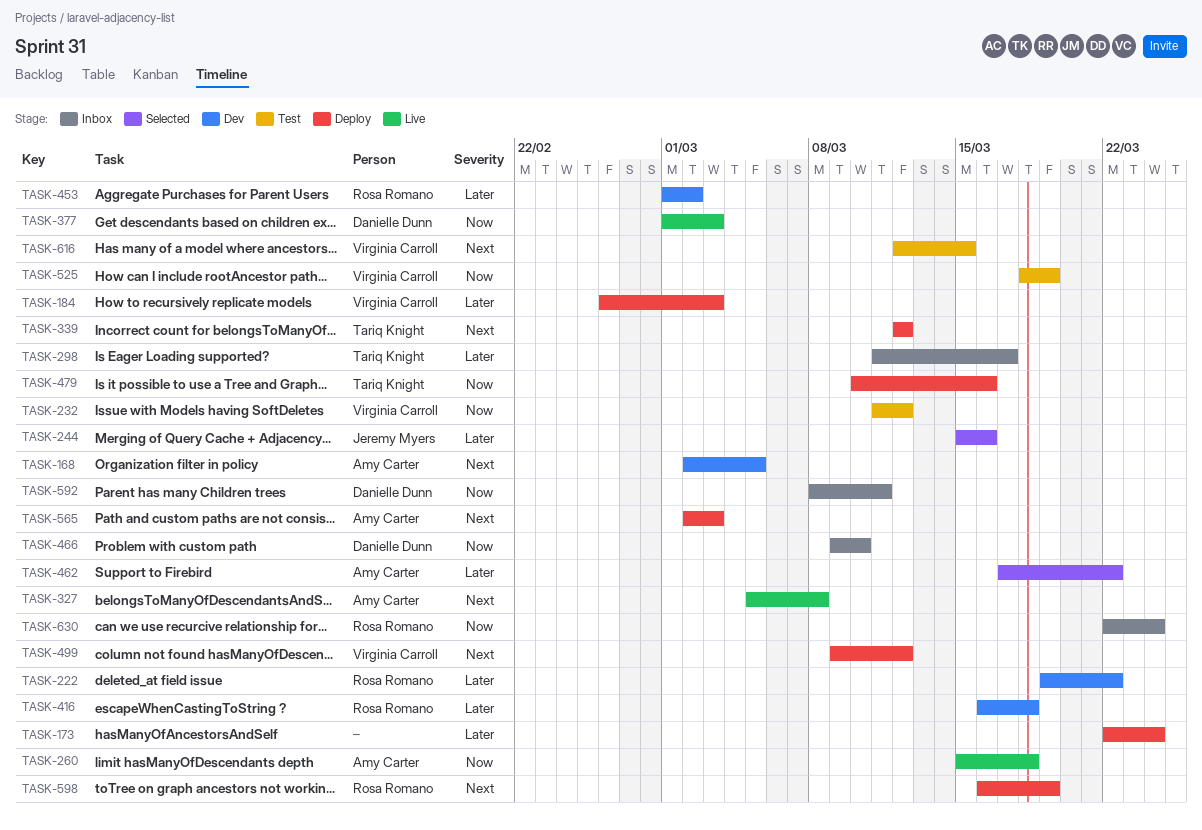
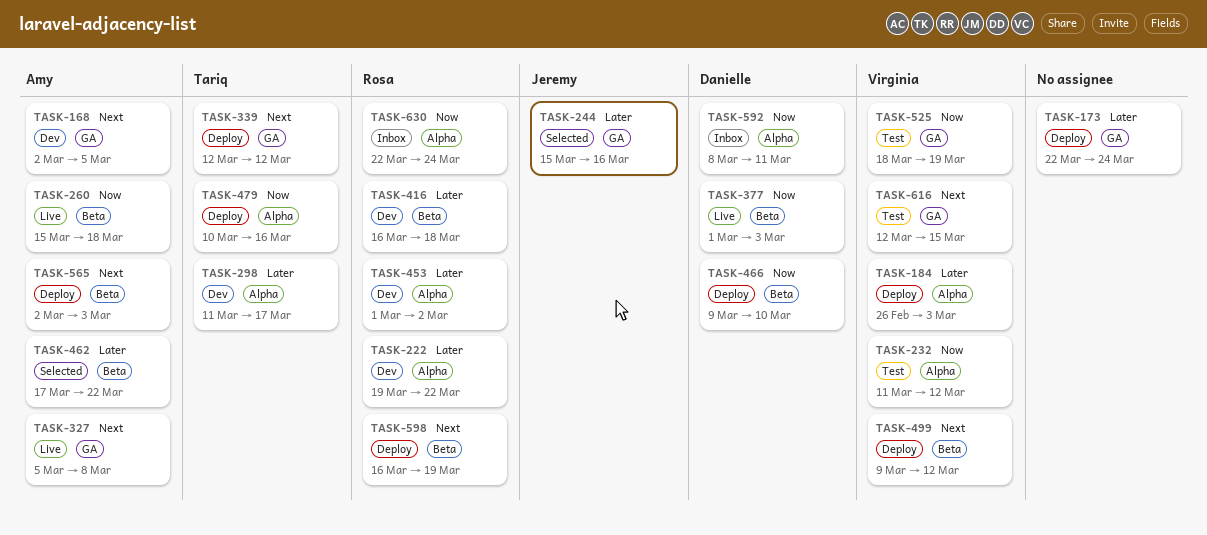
TASK-298, status: Inbox -> Dev
TASK-466, status: Inbox -> Deploy

